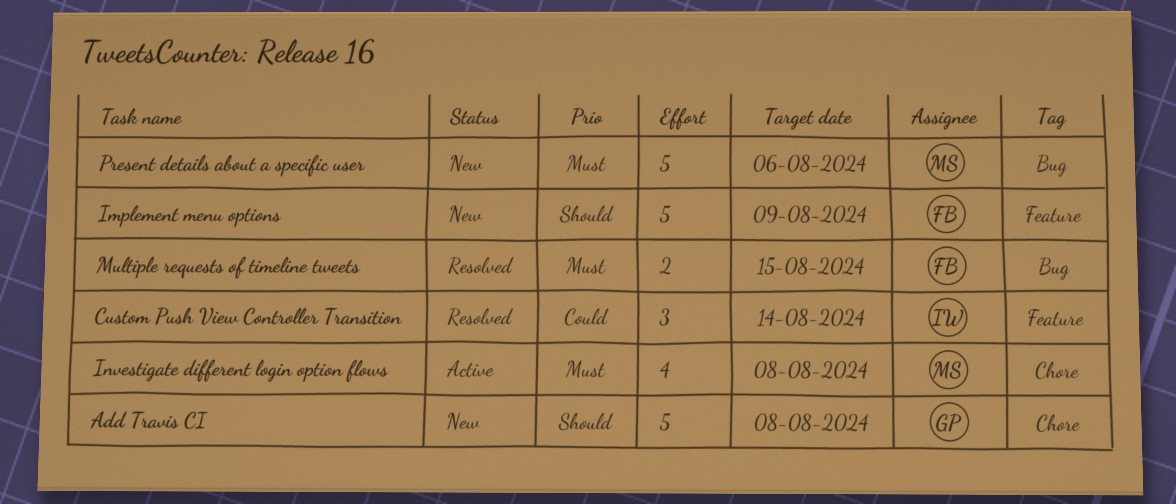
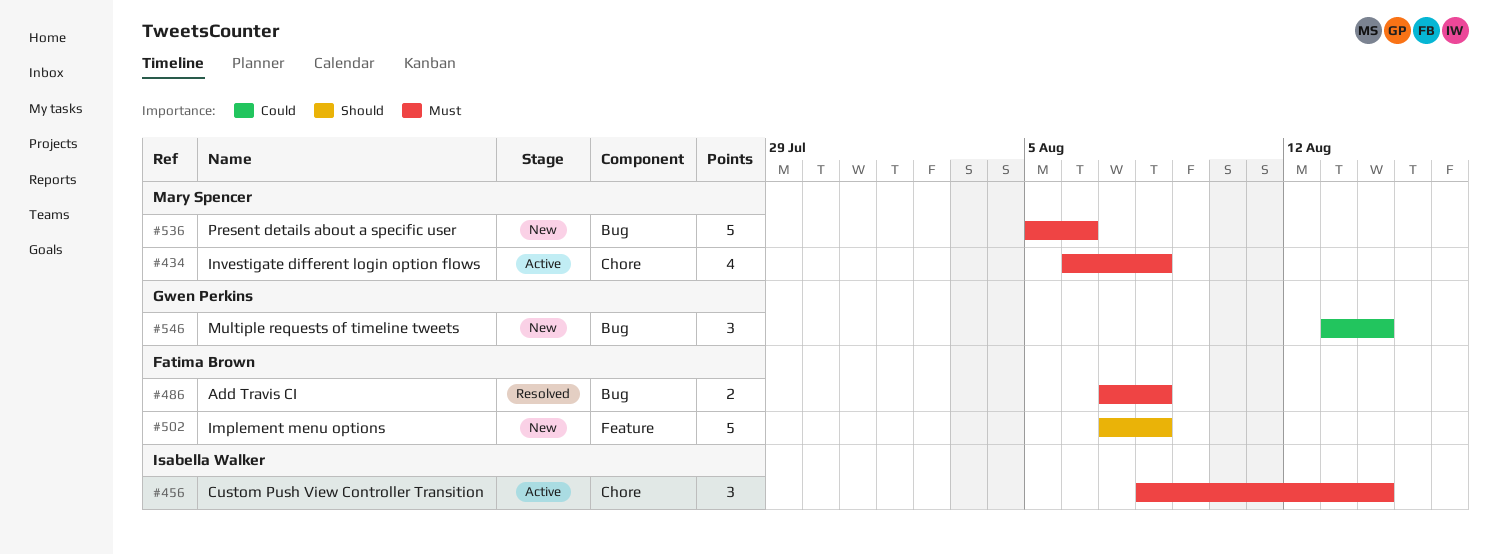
Add Travis CI, status: New -> Resolved
Add Travis CI, owner: Gwen Perkins -> Fatima Brown
Add Travis CI, priority: Should -> Must
Add Travis CI, label: Chore -> Bug
Add Travis CI, estimate: 5 -> 2
Custom Push View Controller Transition, status: Resolved -> Active
Custom Push View Controller Transition, priority: Could -> Must
Custom Push View Controller Transition, label: Feature -> Chore
Implement menu options, due: Aug 9 -> Aug 8
Multiple requests of timeline tweets, status: Resolved -> New
Multiple requests of timeline tweets, owner: Fatima Brown -> Gwen Perkins
Multiple requests of timeline tweets, priority: Must -> Could
Multiple requests of timeline tweets, estimate: 2 -> 3
Multiple requests of timeline tweets, due: Aug 15 -> Aug 14

